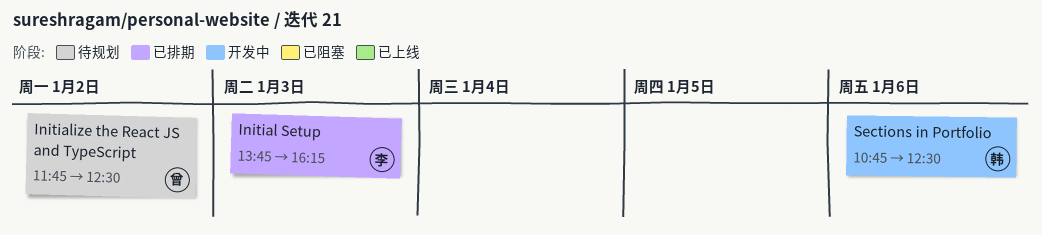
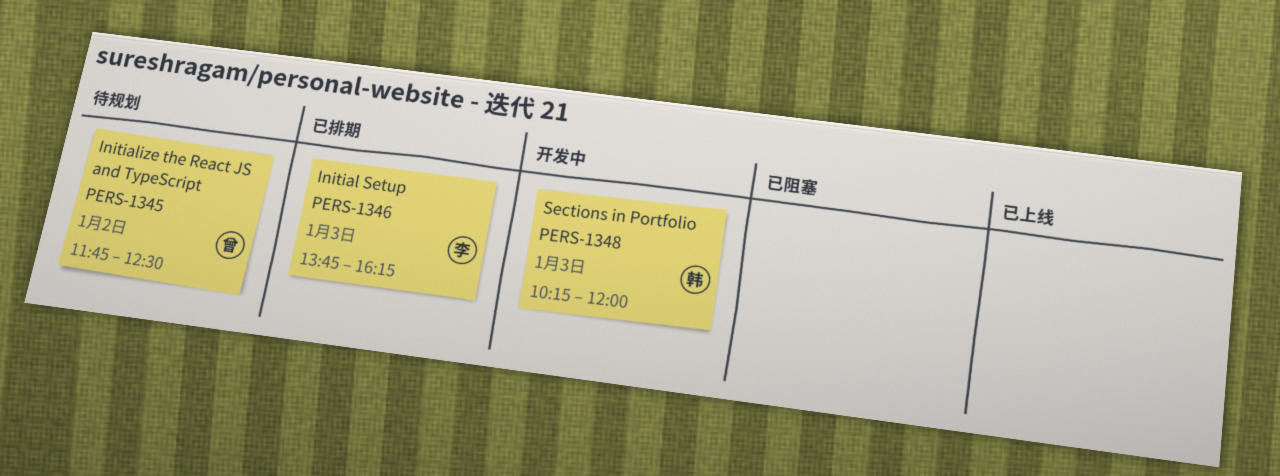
Sections in Portfolio, day: Jan 6 -> Jan 3
Sections in Portfolio, begins: 10:45 -> 10:15
Sections in Portfolio, ends: 12:30 -> 12:00

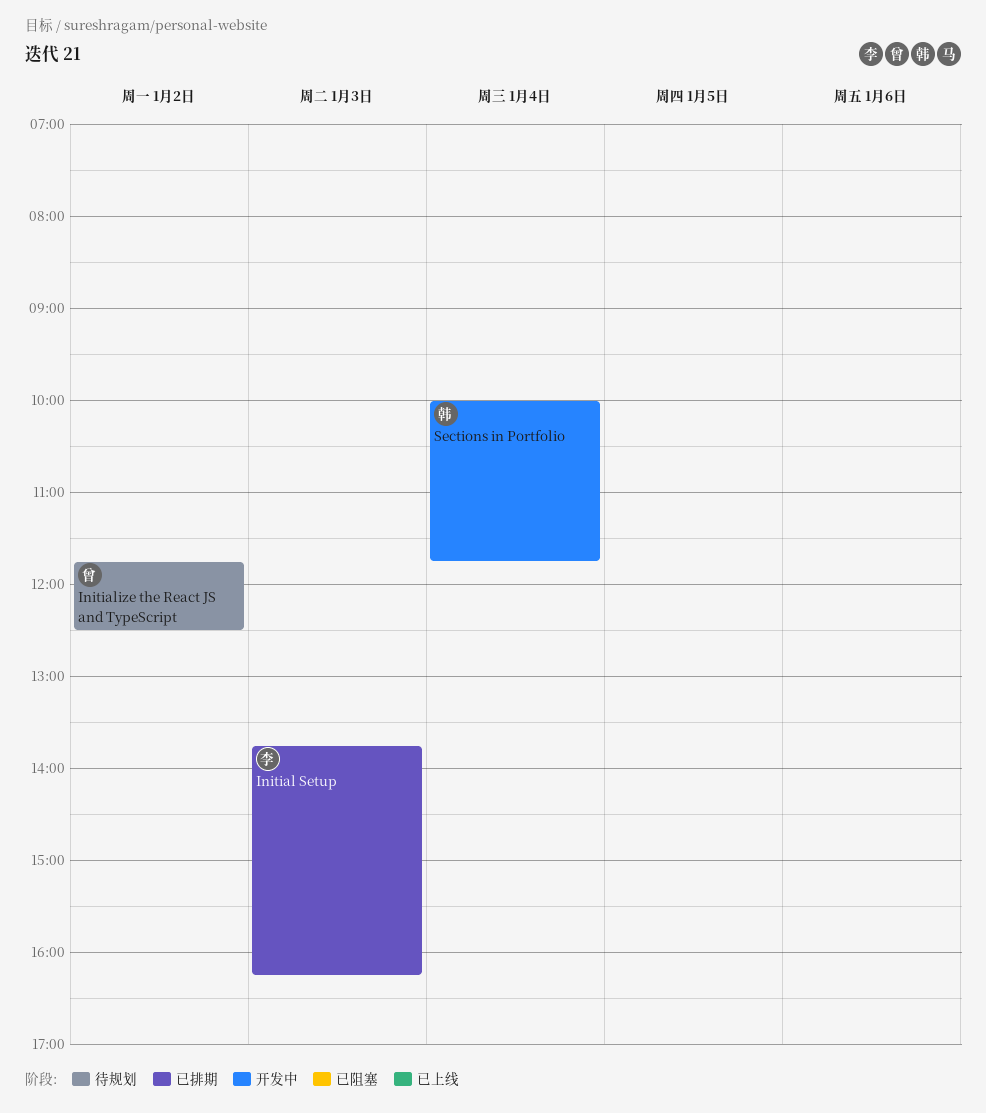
Sections in Portfolio, day: Jan 3 -> Jan 4
Sections in Portfolio, begins: 10:15 -> 10:00
Sections in Portfolio, ends: 12:00 -> 11:45

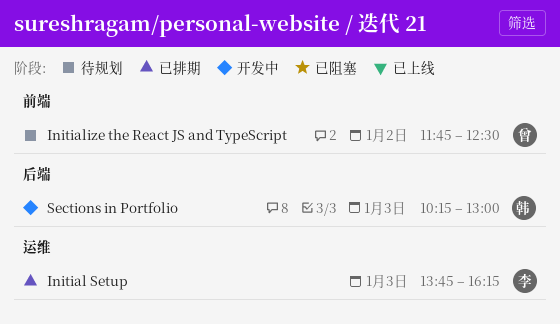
Sections in Portfolio, day: Jan 4 -> Jan 3
Sections in Portfolio, begins: 10:00 -> 10:15
Sections in Portfolio, ends: 11:45 -> 13:00

